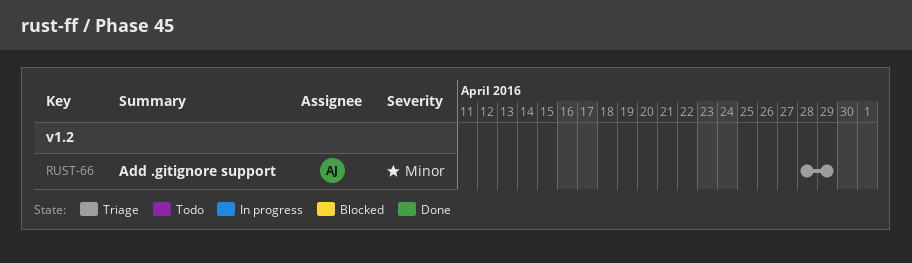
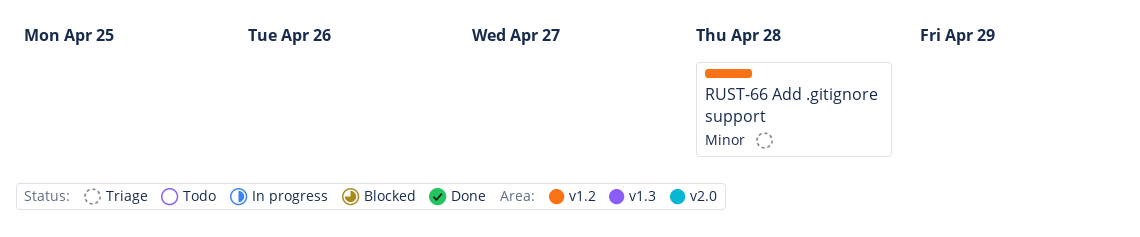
RUST-66, due: Apr 29 -> Apr 28

